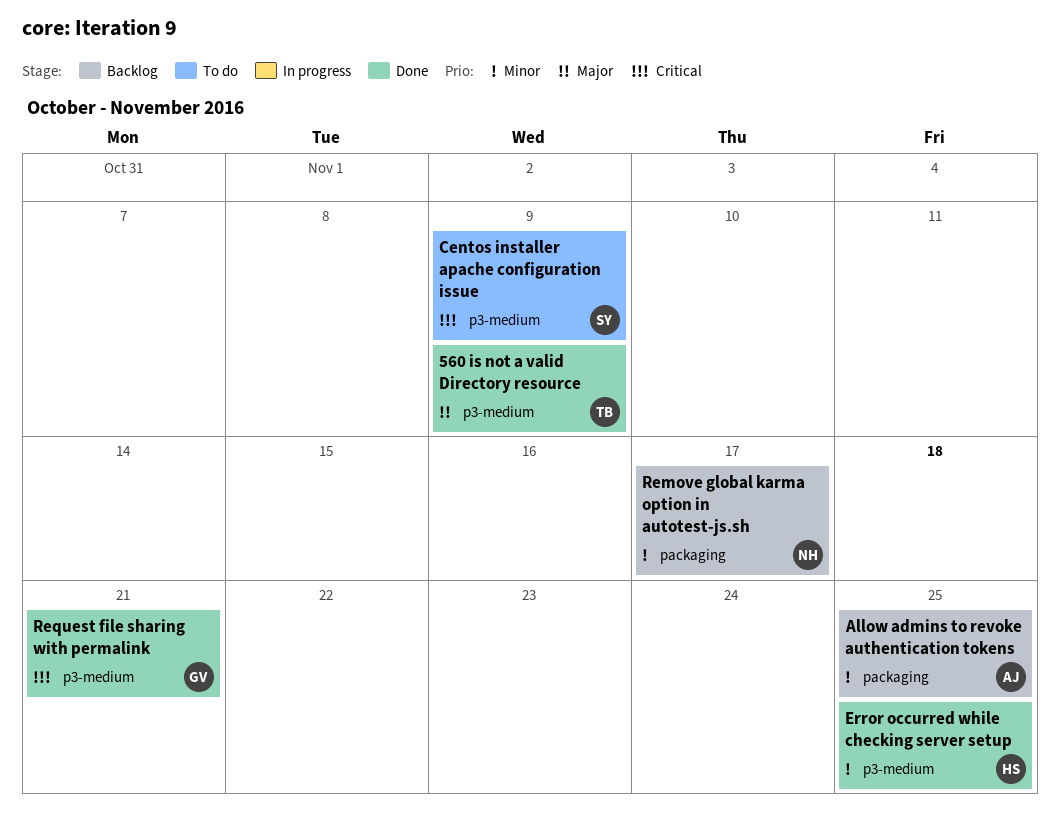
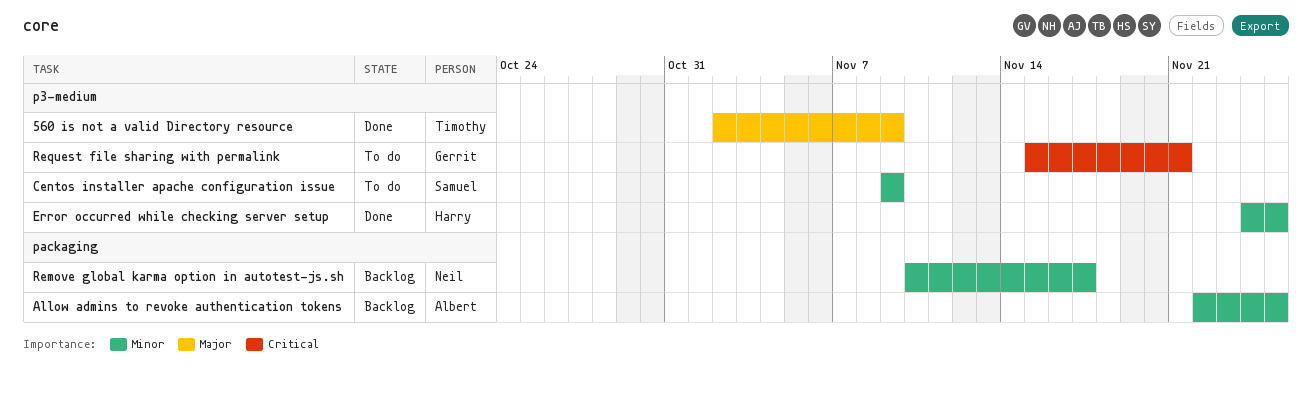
Centos installer apache configuration issue, priority: Critical -> Minor
Request file sharing with permalink, status: Done -> To do

